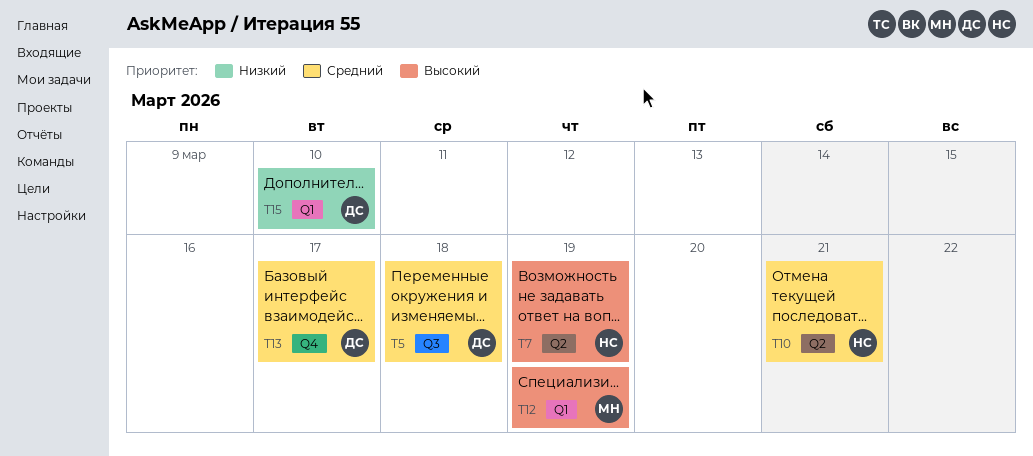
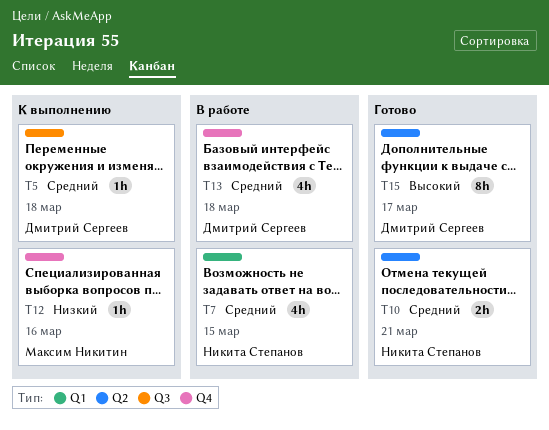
T7, priority: Высокий -> Средний
T7, label: Q2 -> Q1
T7, due: Mar 19 -> Mar 15
T12, priority: Высокий -> Низкий
T12, label: Q1 -> Q4
T12, due: Mar 19 -> Mar 16
T13, due: Mar 17 -> Mar 18
T15, priority: Низкий -> Высокий
T15, label: Q1 -> Q2
T15, due: Mar 10 -> Mar 17

